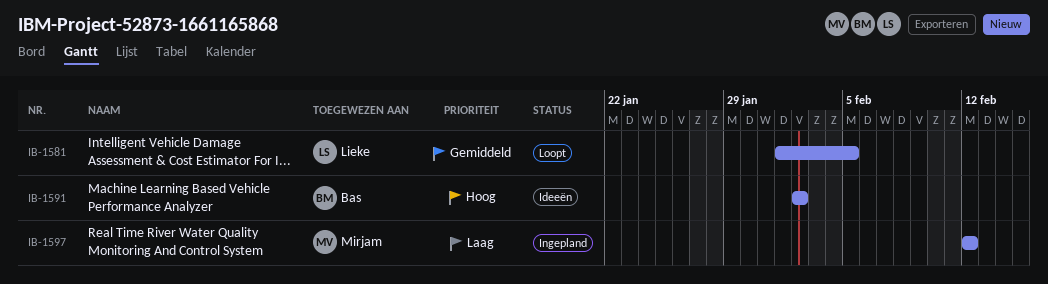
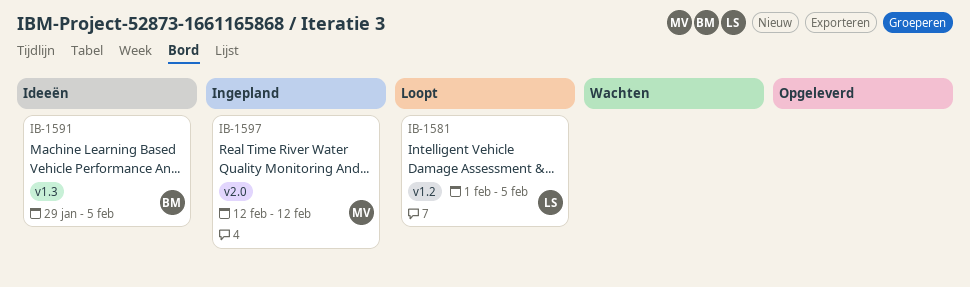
IB-1591, start: Feb 2 -> Jan 29
IB-1591, due: Feb 2 -> Feb 5

